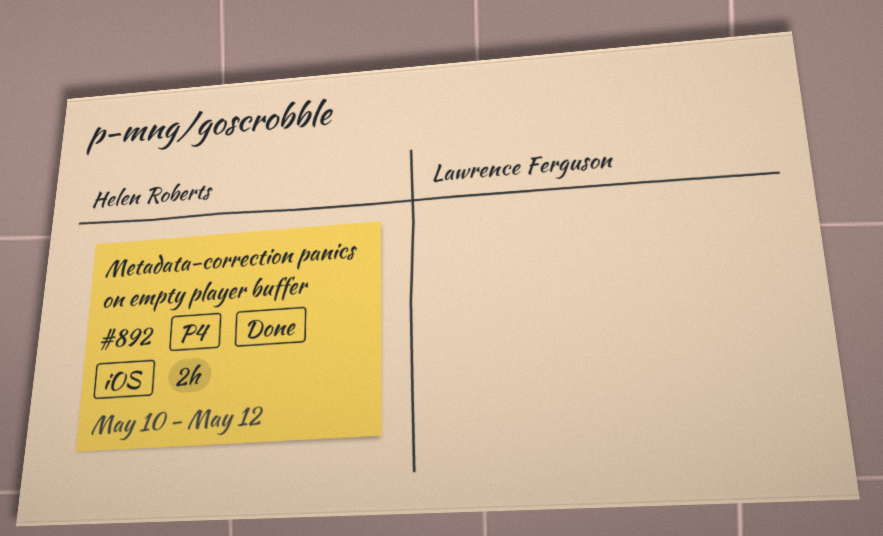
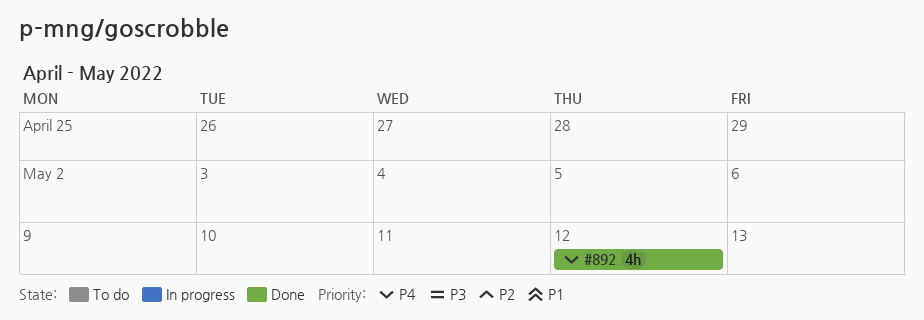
#892, estimate: 2h -> 4h
#892, start: May 10 -> May 12

